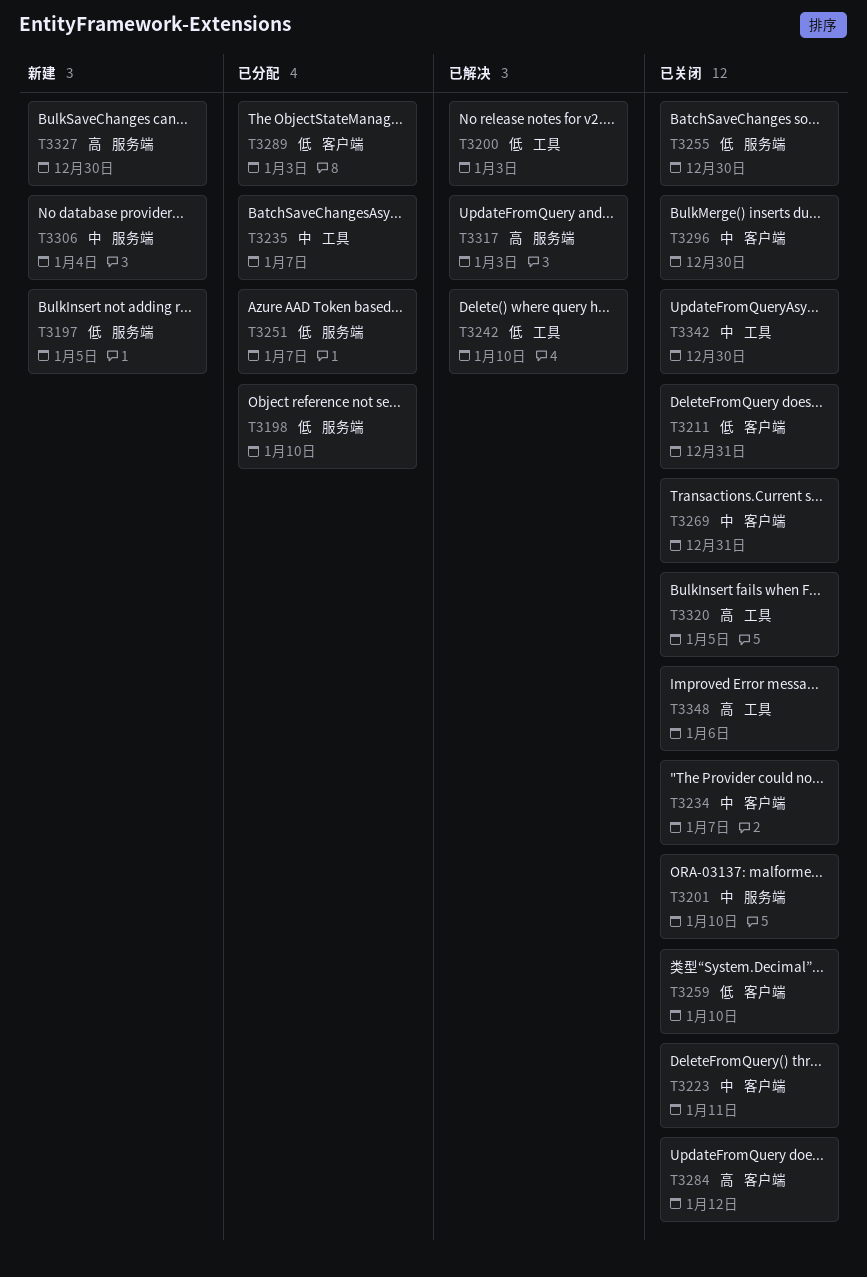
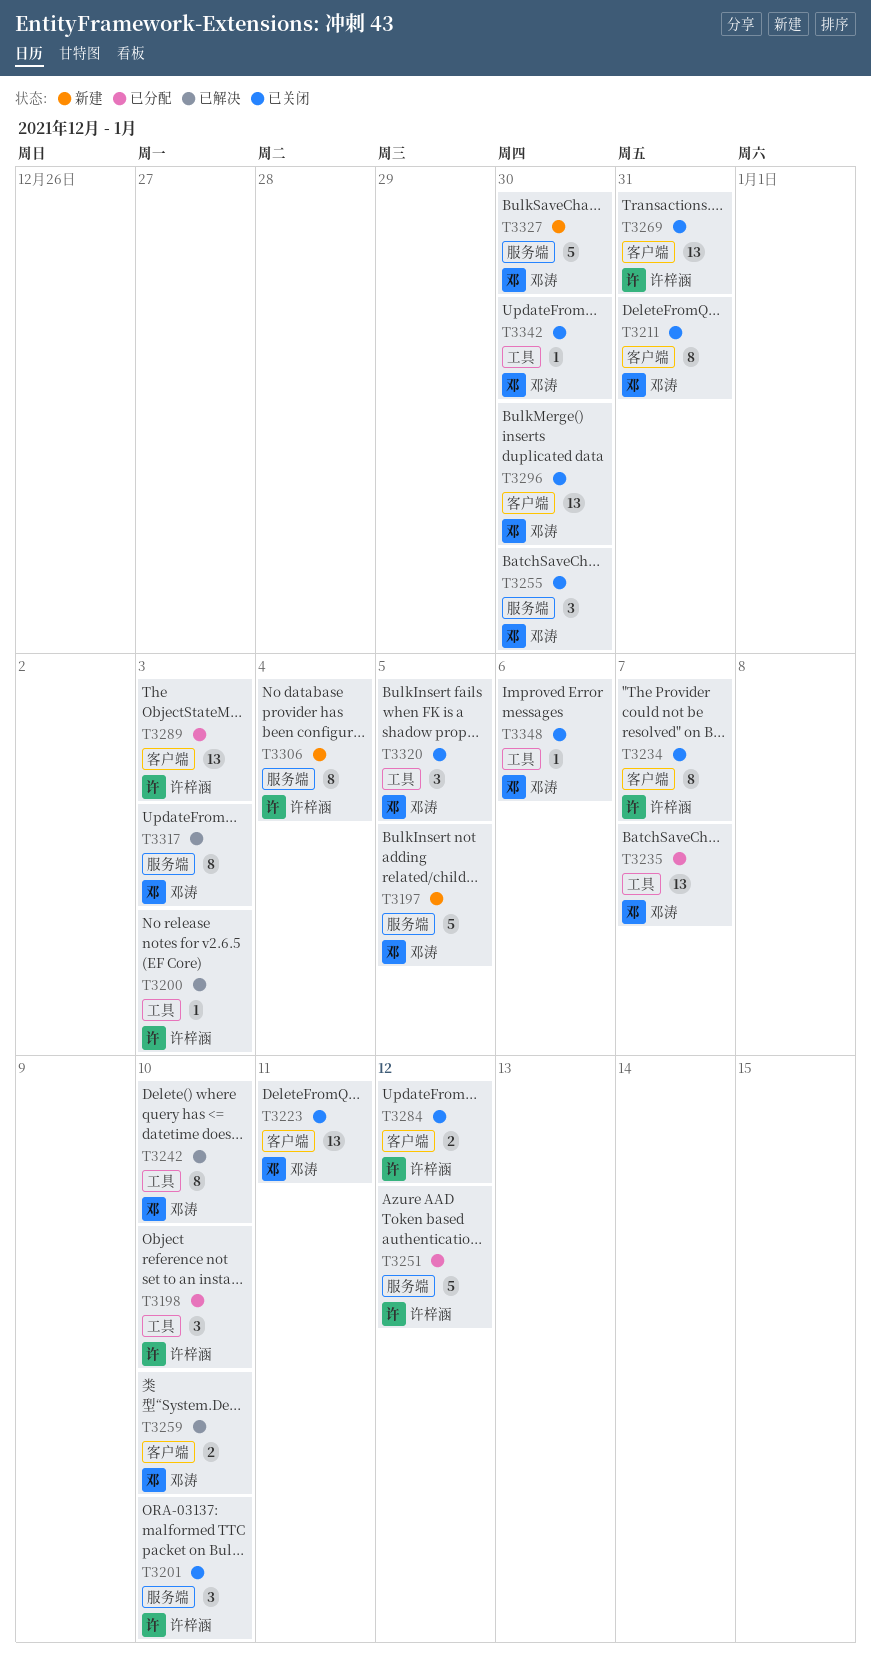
T3198, label: 服务端 -> 工具
T3251, due: Jan 7 -> Jan 12
T3259, status: 已关闭 -> 已解决

